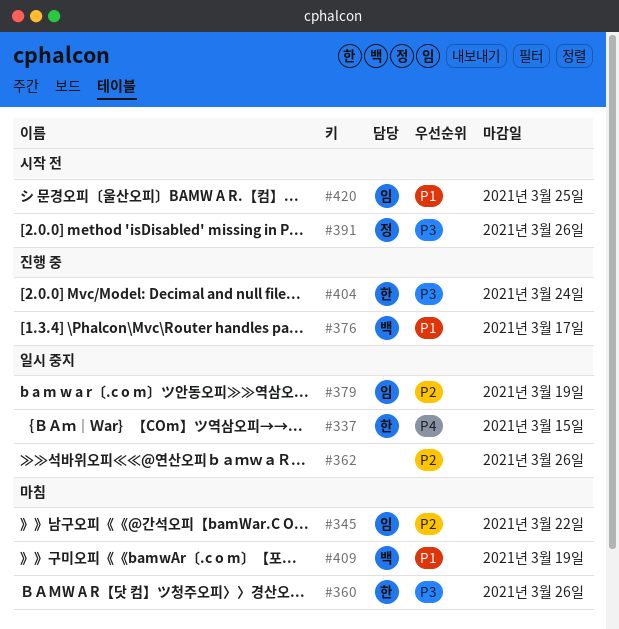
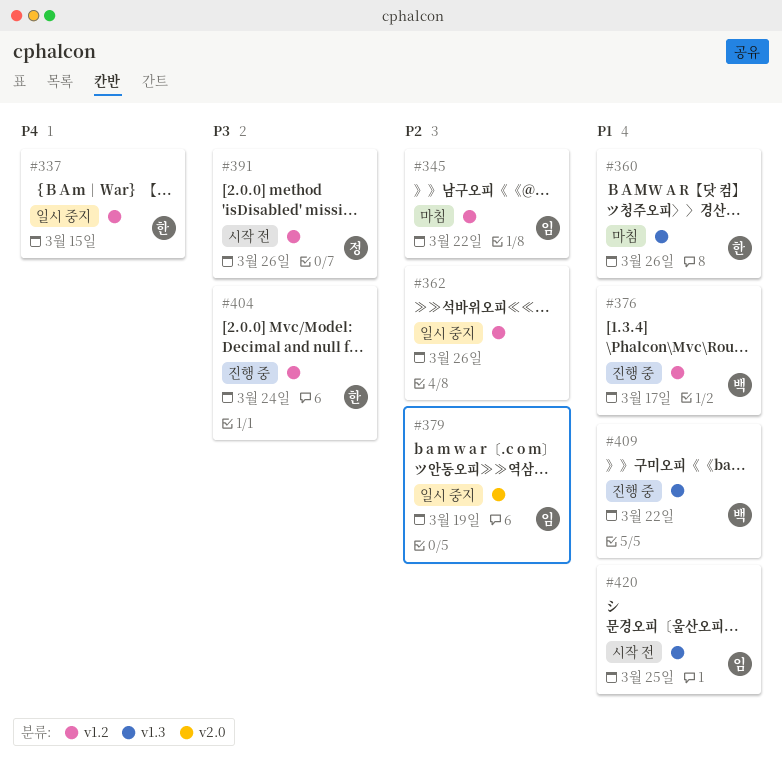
#360, priority: P3 -> P1
#409, status: 마침 -> 진행 중
#409, due: Mar 19 -> Mar 22

